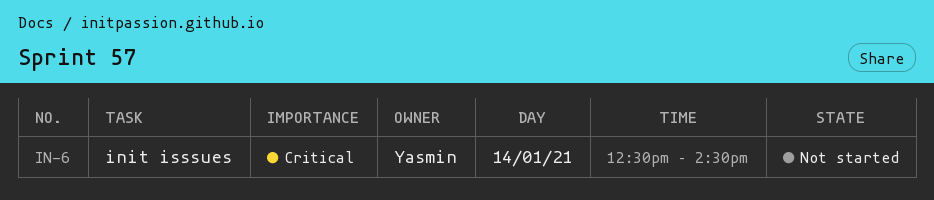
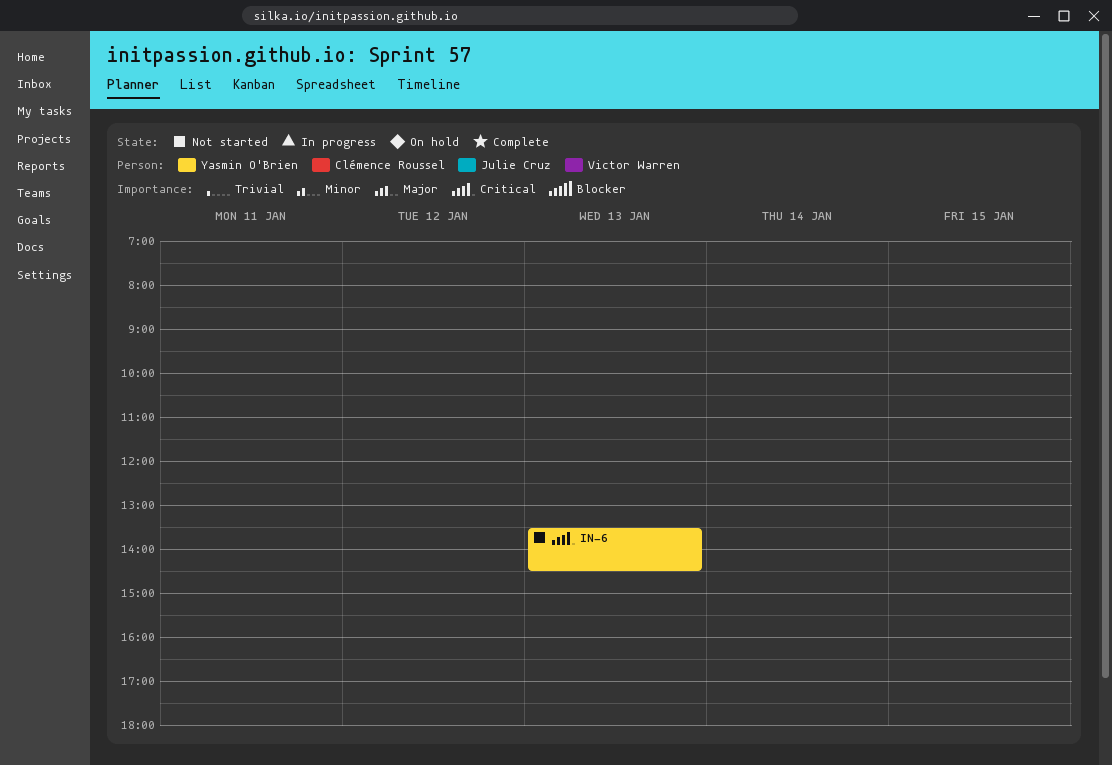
IN-6, day: Jan 14 -> Jan 13
IN-6, begins: 12:30 -> 13:30

